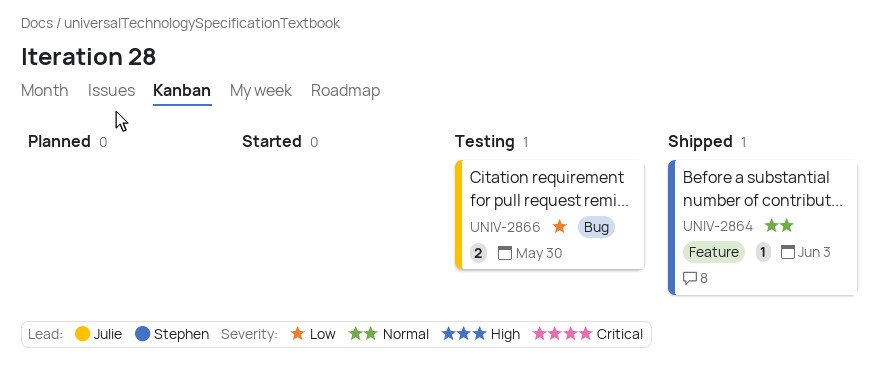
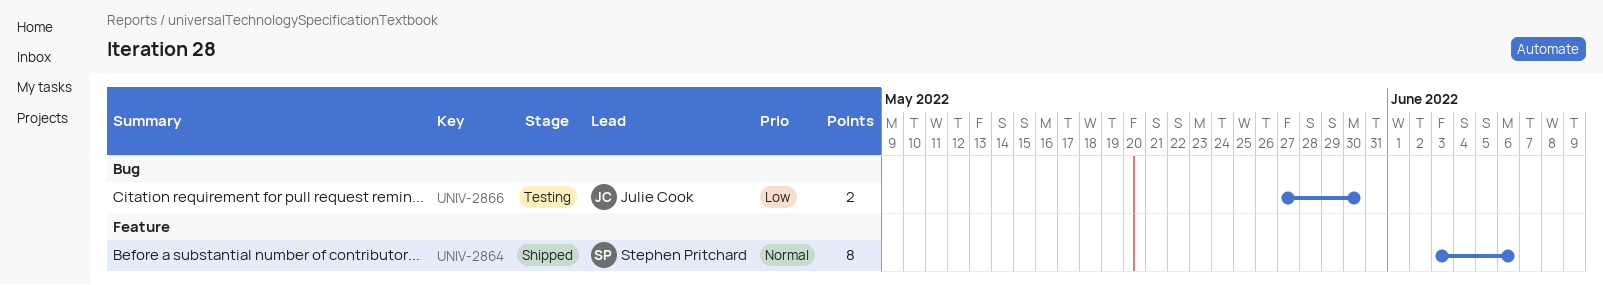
UNIV-2864, estimate: 1 -> 8
UNIV-2864, due: Jun 3 -> Jun 6

